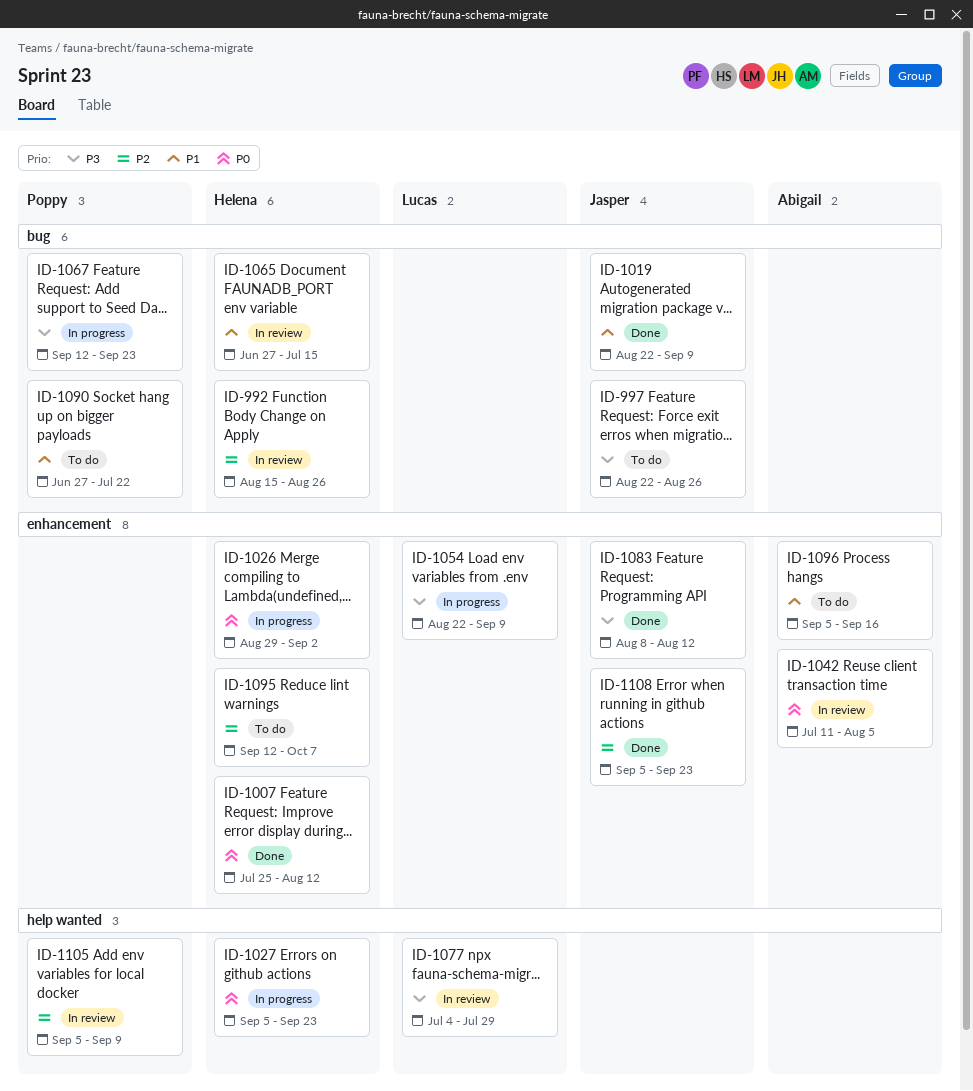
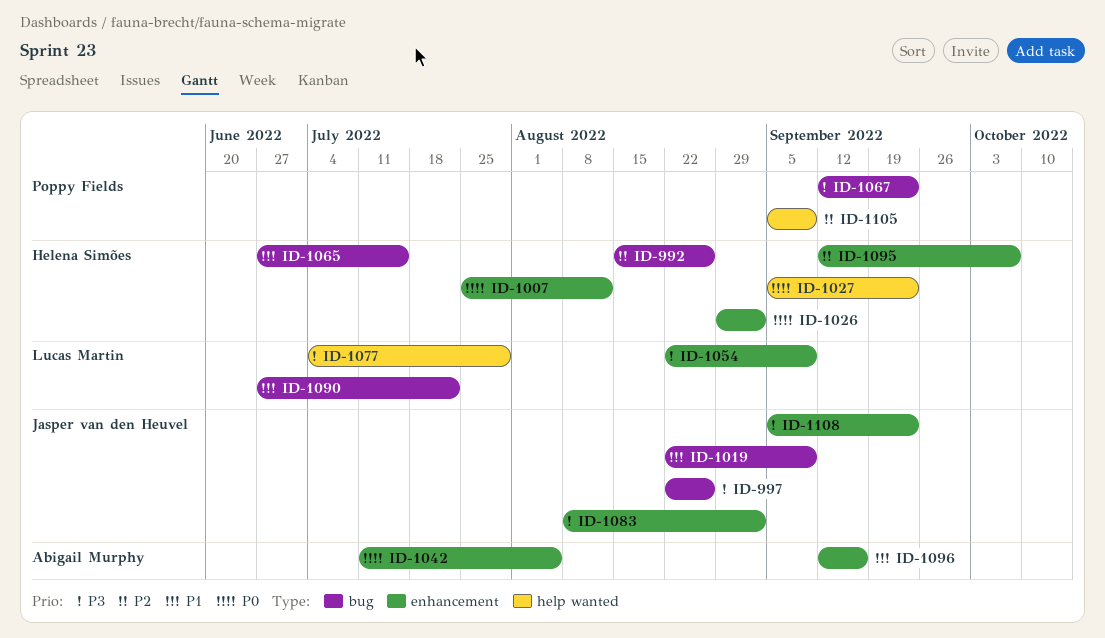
ID-1083, due: Aug 12 -> Sep 2
ID-1090, owner: Poppy Fields -> Lucas Martin
ID-1096, start: Sep 5 -> Sep 12
ID-1108, priority: P2 -> P3

